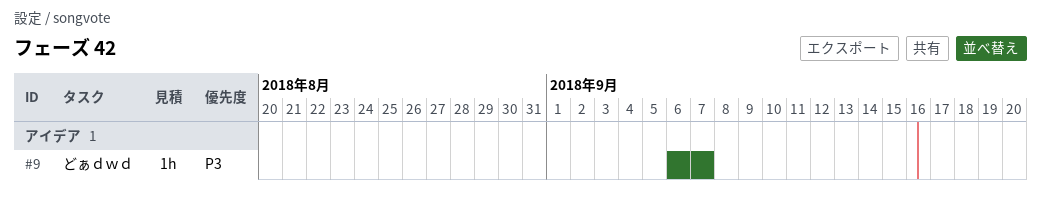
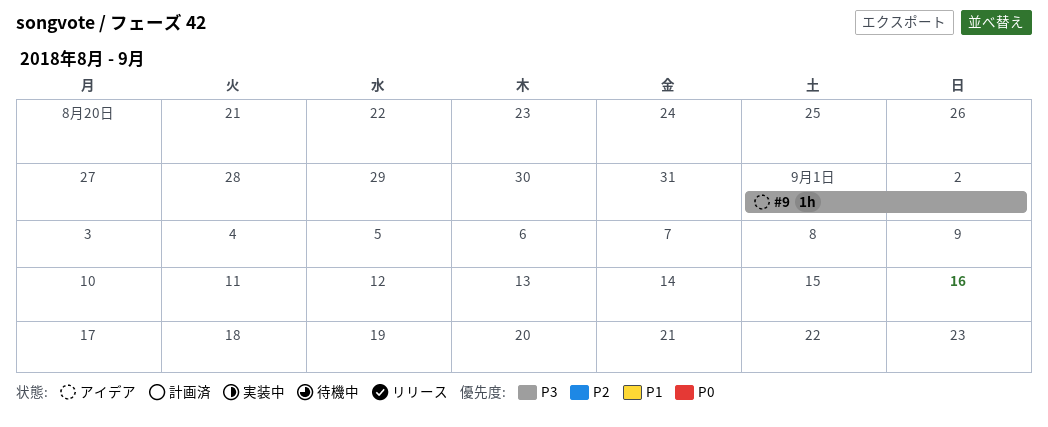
#9, start: Sep 6 -> Sep 1
#9, due: Sep 7 -> Sep 2

